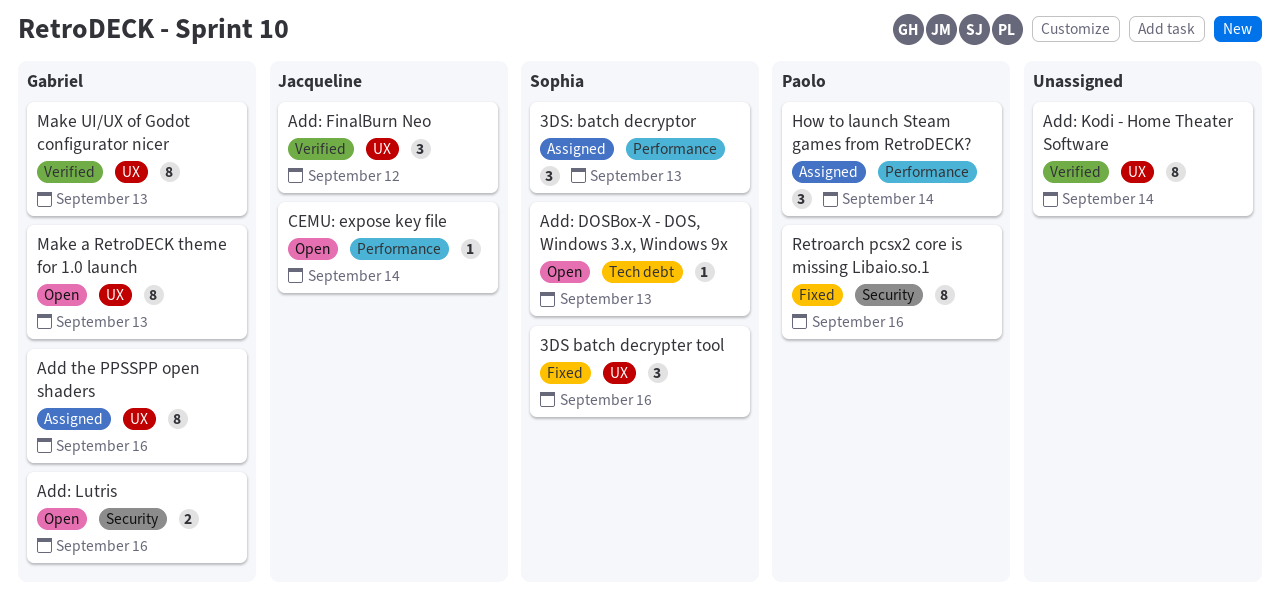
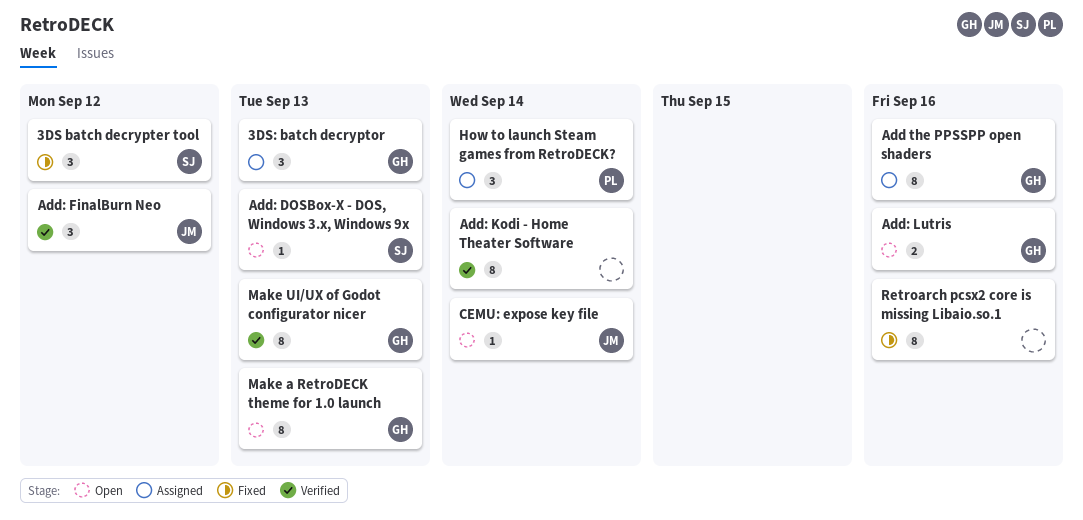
3DS batch decrypter tool, due: Sep 16 -> Sep 12
3DS: batch decryptor, owner: Sophia -> Gabriel
Retroarch pcsx2 core is missing Libaio.so.1, owner: Paolo -> none

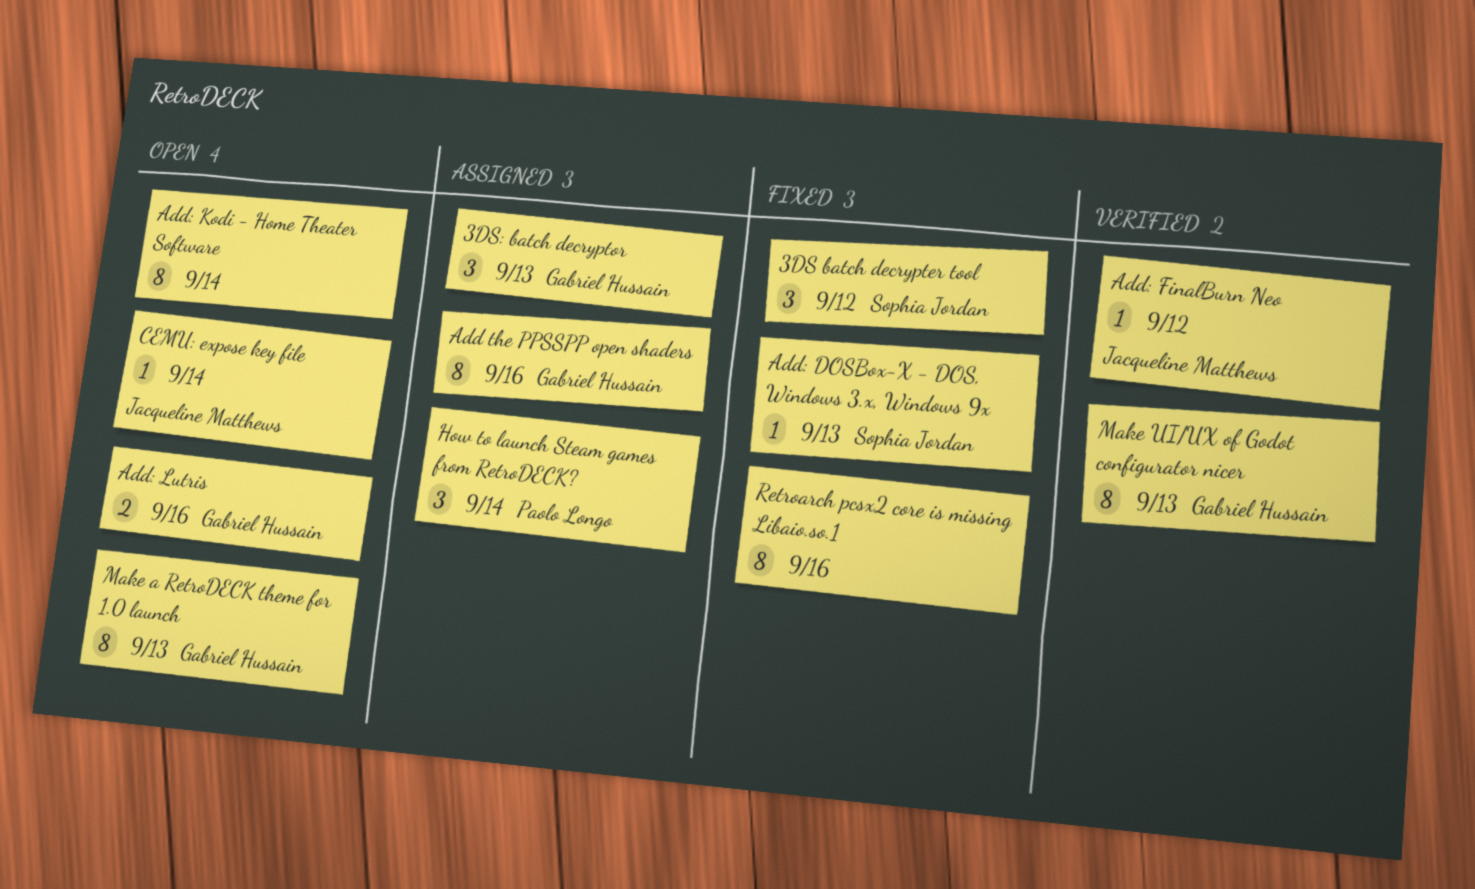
Add: DOSBox-X - DOS, Windows 3.x, Windows 9x, status: Open -> Fixed
Add: FinalBurn Neo, estimate: 3 -> 1
Add: Kodi - Home Theater Software, status: Verified -> Open

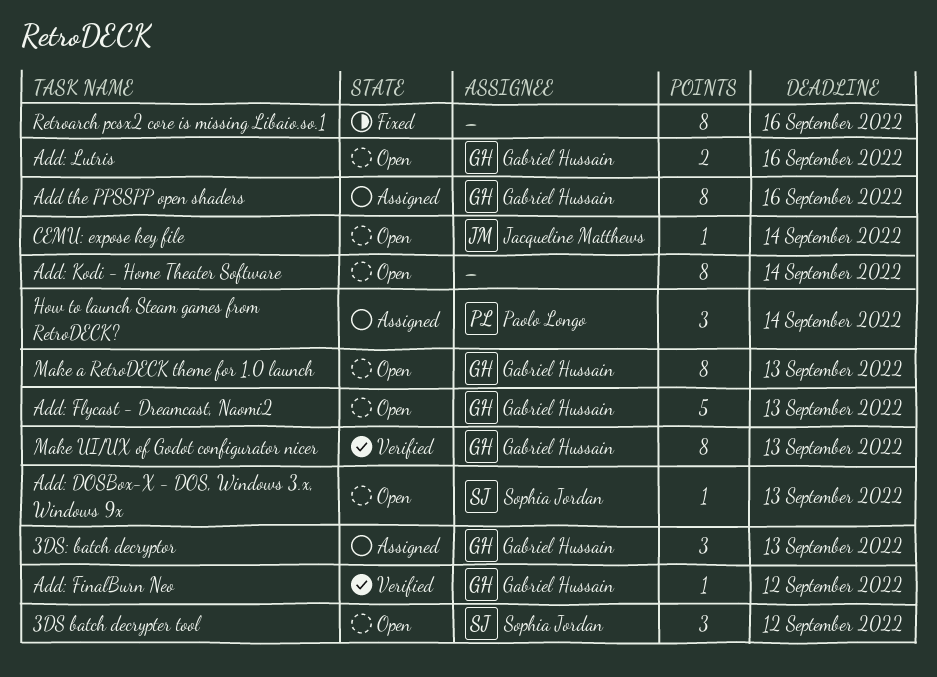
3DS batch decrypter tool, status: Fixed -> Open
Add: DOSBox-X - DOS, Windows 3.x, Windows 9x, status: Fixed -> Open
Add: FinalBurn Neo, owner: Jacqueline Matthews -> Gabriel Hussain
Add: Flycast - Dreamcast, Naomi2: none -> present

